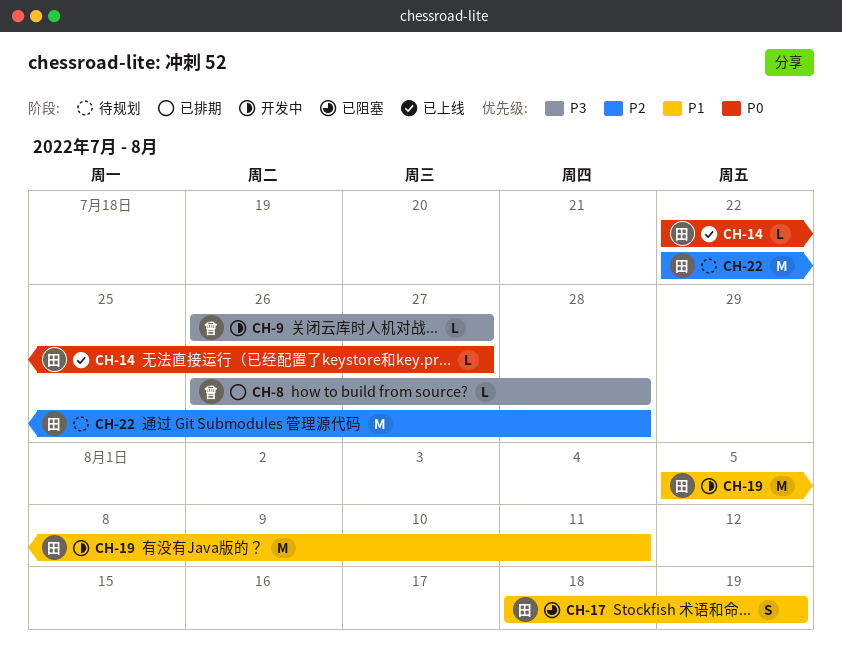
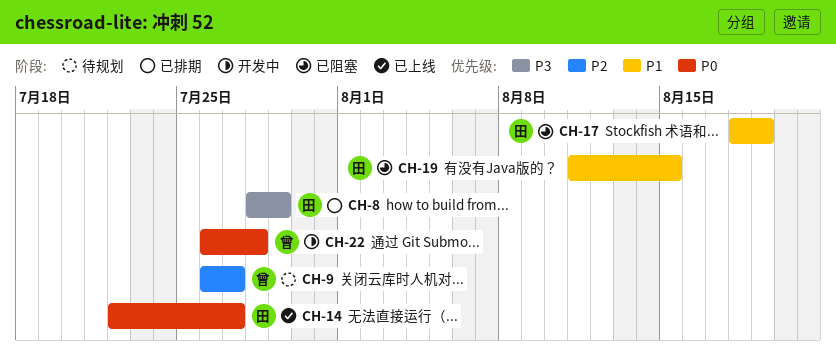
CH-8, owner: 曾 -> 田
CH-8, start: Jul 26 -> Jul 28
CH-8, due: Jul 28 -> Jul 29
CH-9, status: 开发中 -> 待规划
CH-9, priority: P3 -> P2
CH-19, status: 开发中 -> 已阻塞
CH-19, start: Aug 5 -> Aug 11
CH-19, due: Aug 11 -> Aug 15
CH-22, status: 待规划 -> 开发中
CH-22, owner: 田 -> 曾
CH-22, priority: P2 -> P0
CH-22, start: Jul 22 -> Jul 26

